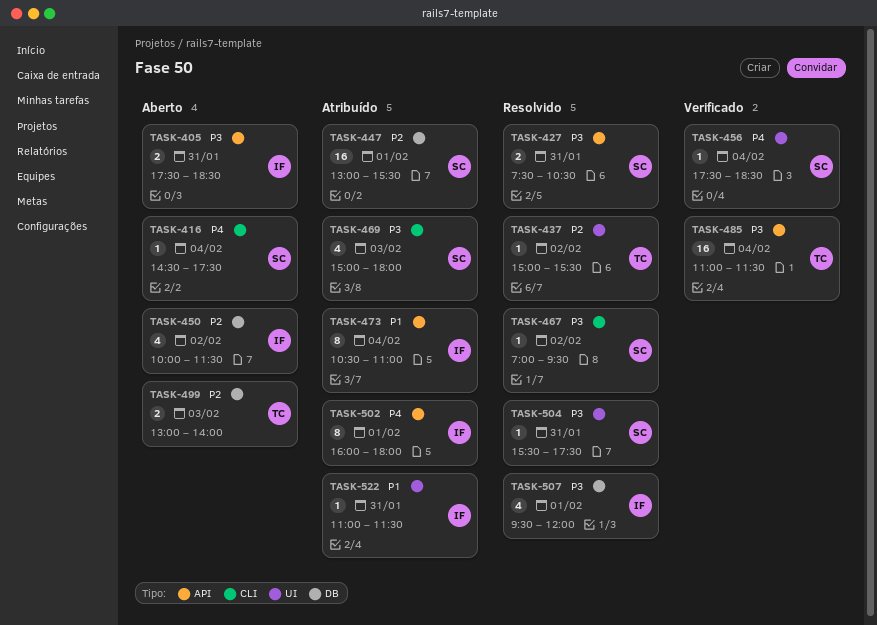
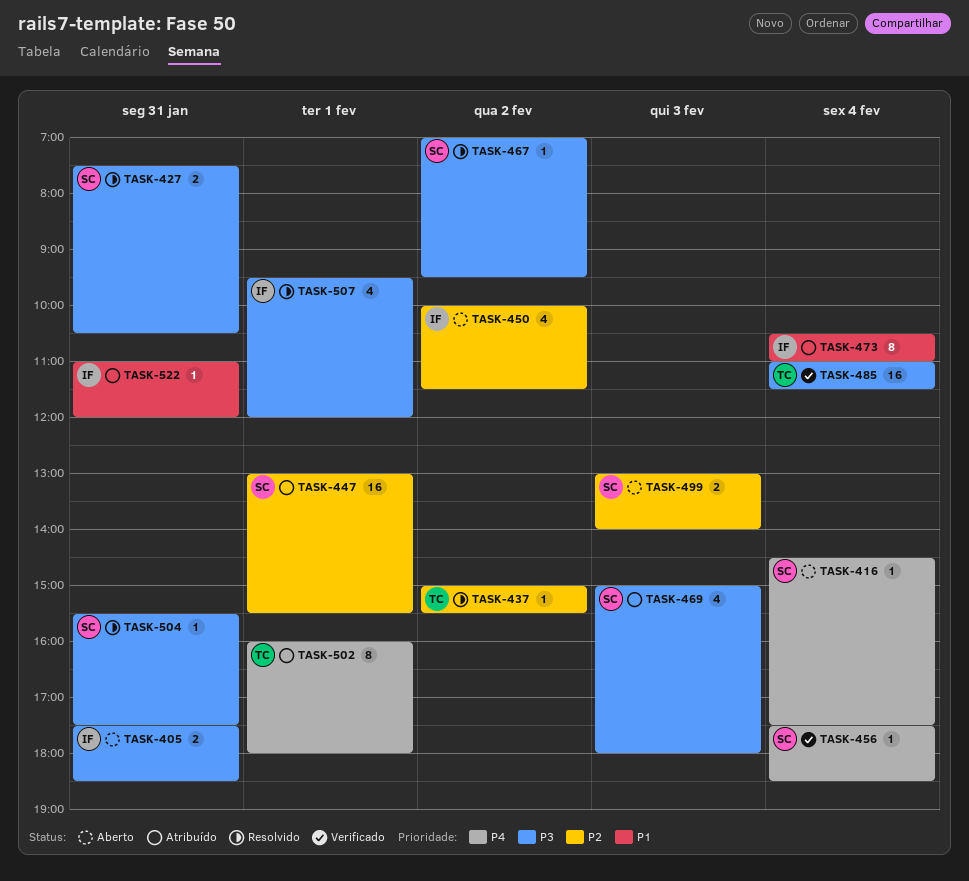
TASK-499, owner: TC -> SC
TASK-502, owner: IF -> TC
TASK-522, ends: 11:30 -> 12:00

